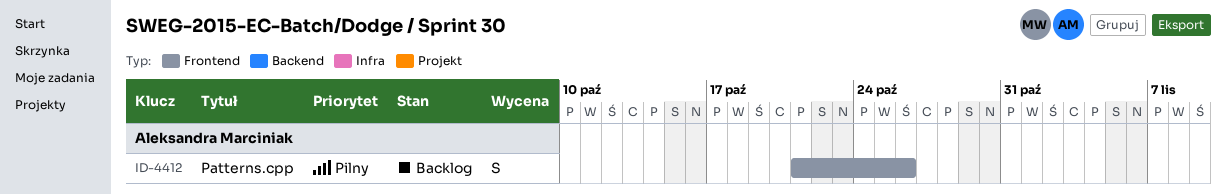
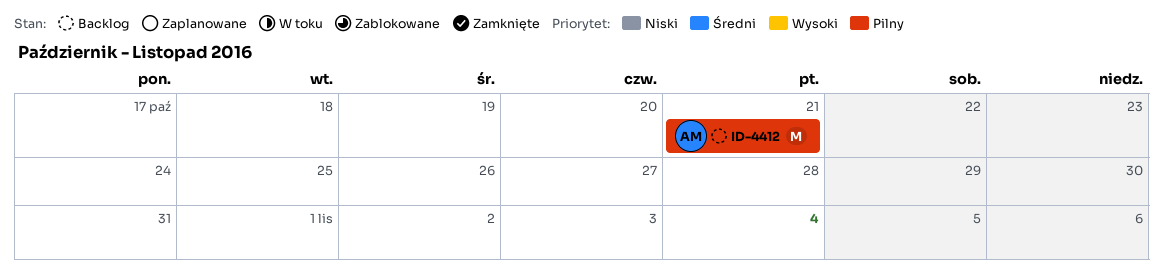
ID-4412, estimate: S -> M
ID-4412, due: Oct 26 -> Oct 21

